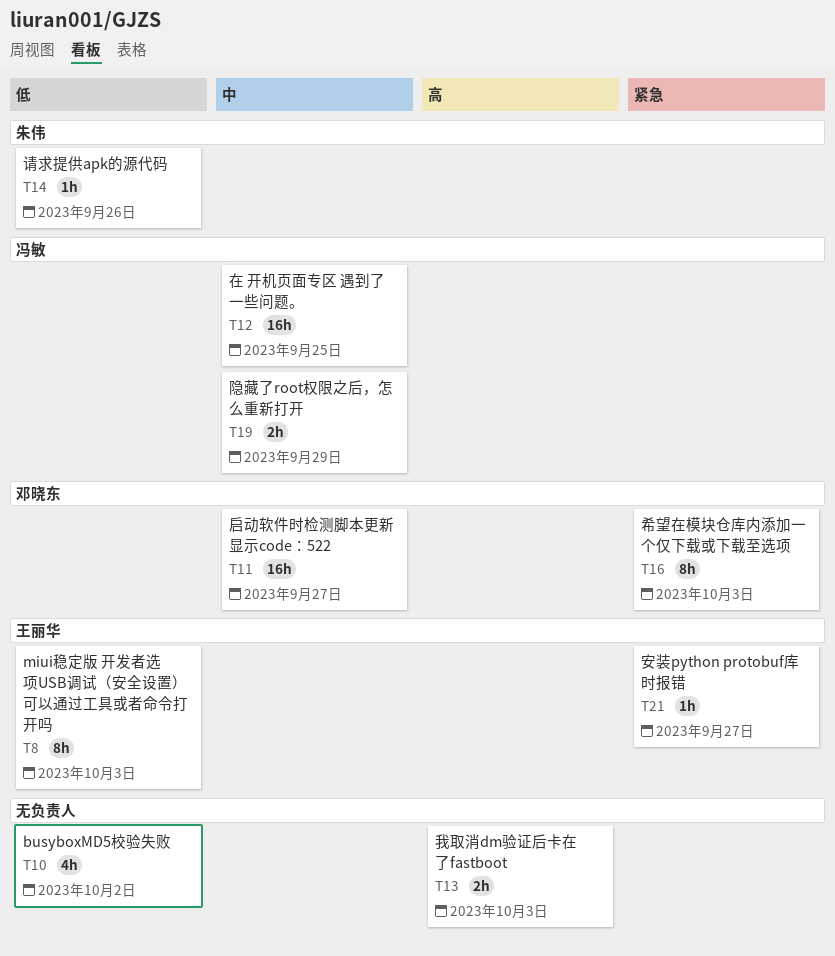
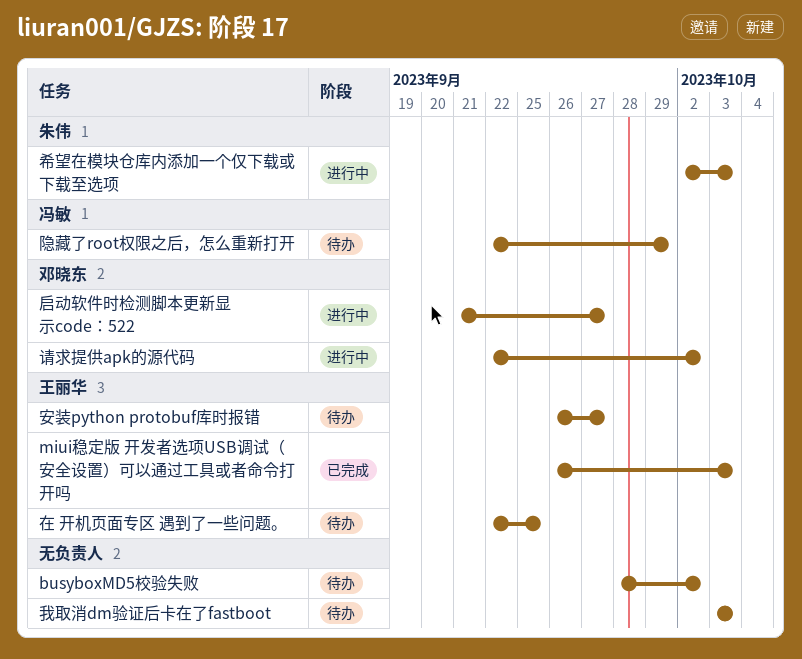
在 开机页面专区 遇到了一些问题。, owner: 冯敏 -> 王丽华
希望在模块仓库内添加一个仅下载或下载至选项, owner: 邓晓东 -> 朱伟
请求提供apk的源代码, owner: 朱伟 -> 邓晓东
请求提供apk的源代码, due: Sep 26 -> Oct 2

